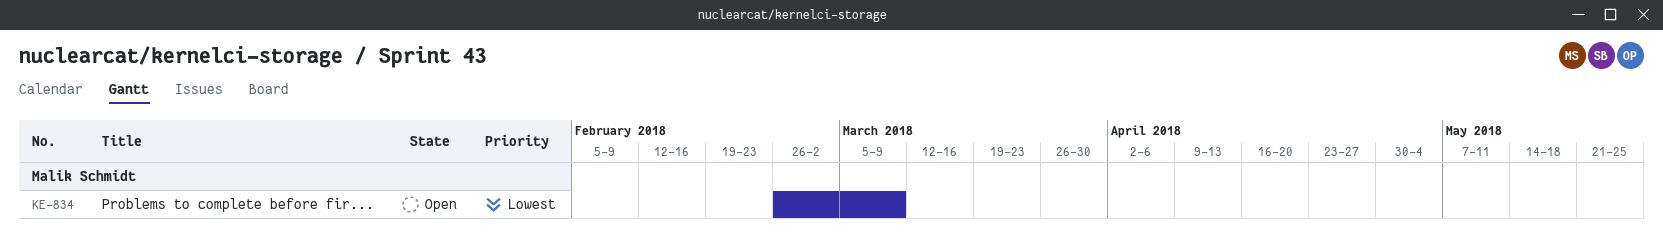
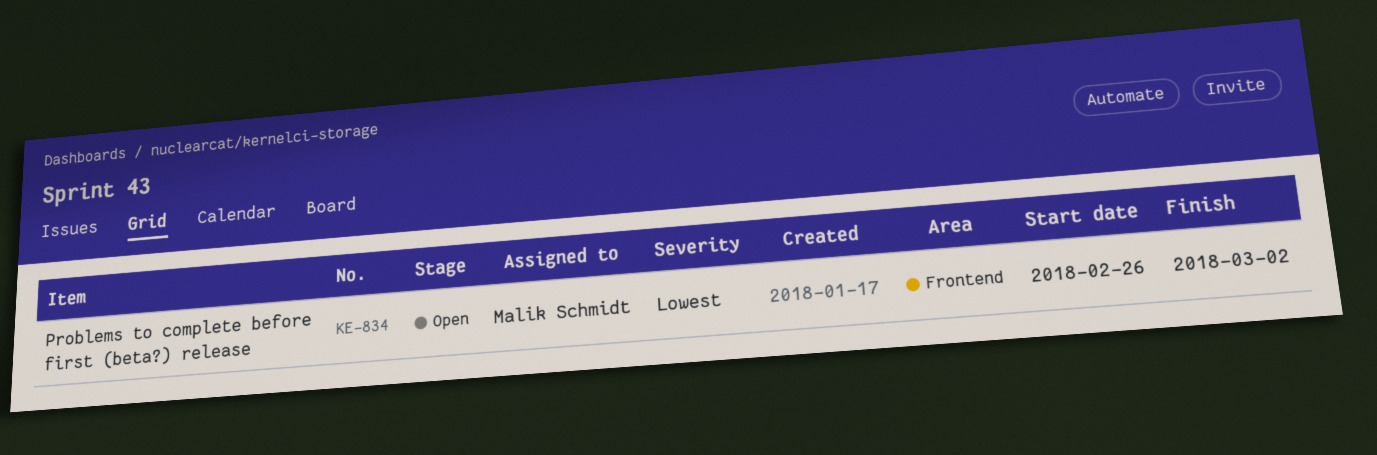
KE-834, due: Mar 9 -> Mar 2

